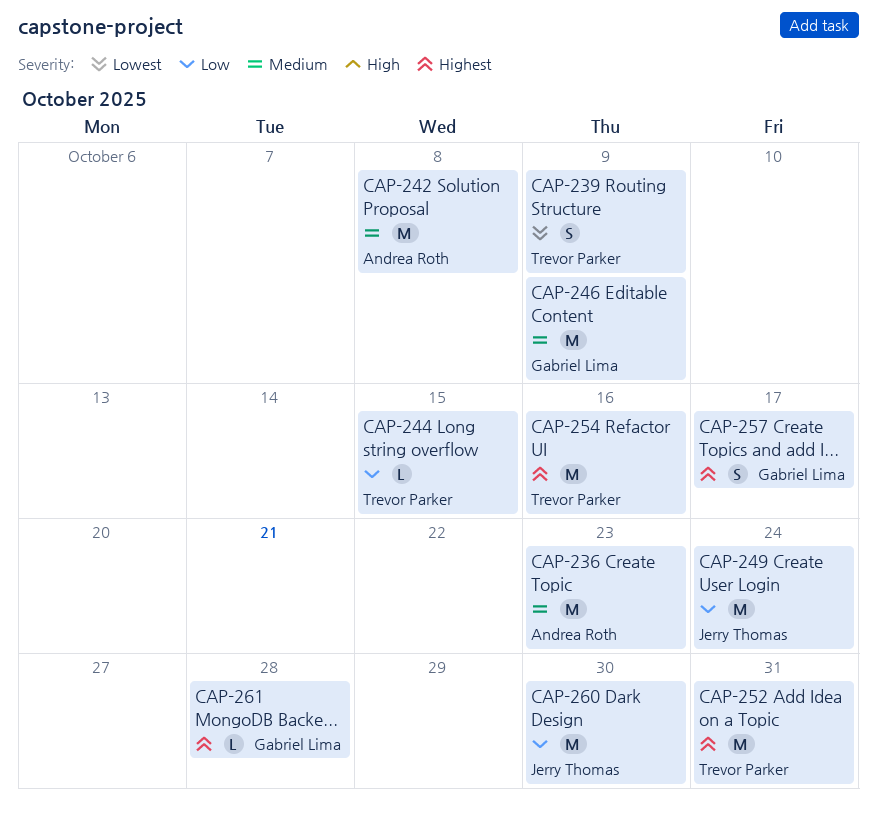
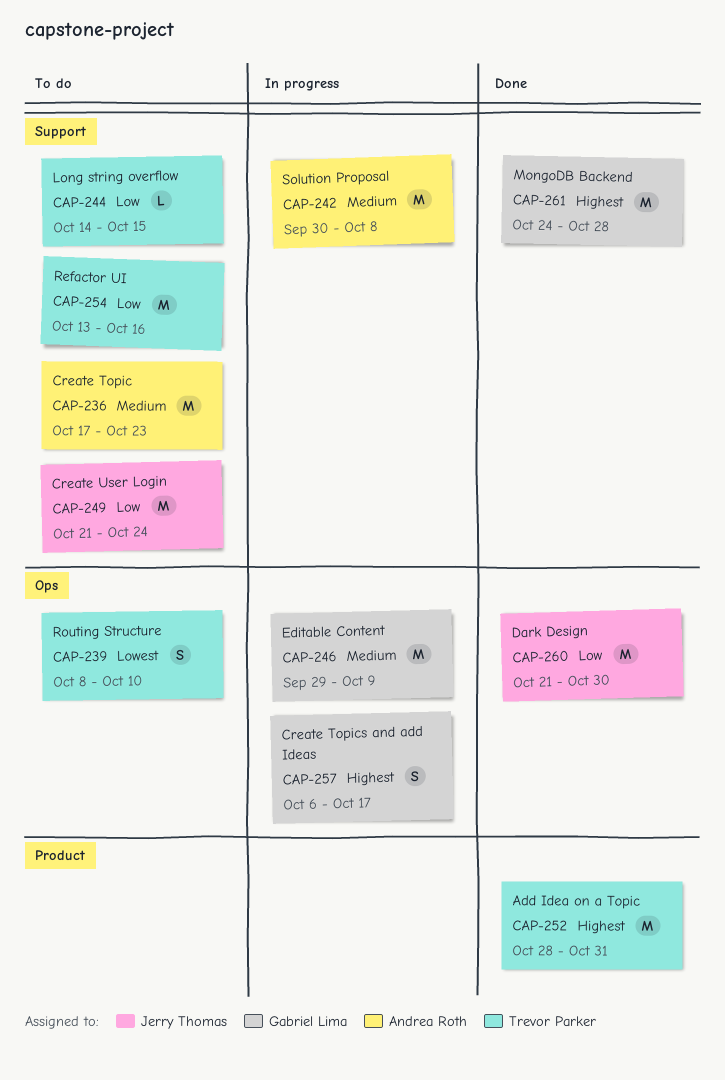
CAP-239, due: Oct 9 -> Oct 10
CAP-254, priority: Highest -> Low
CAP-261, estimate: L -> M

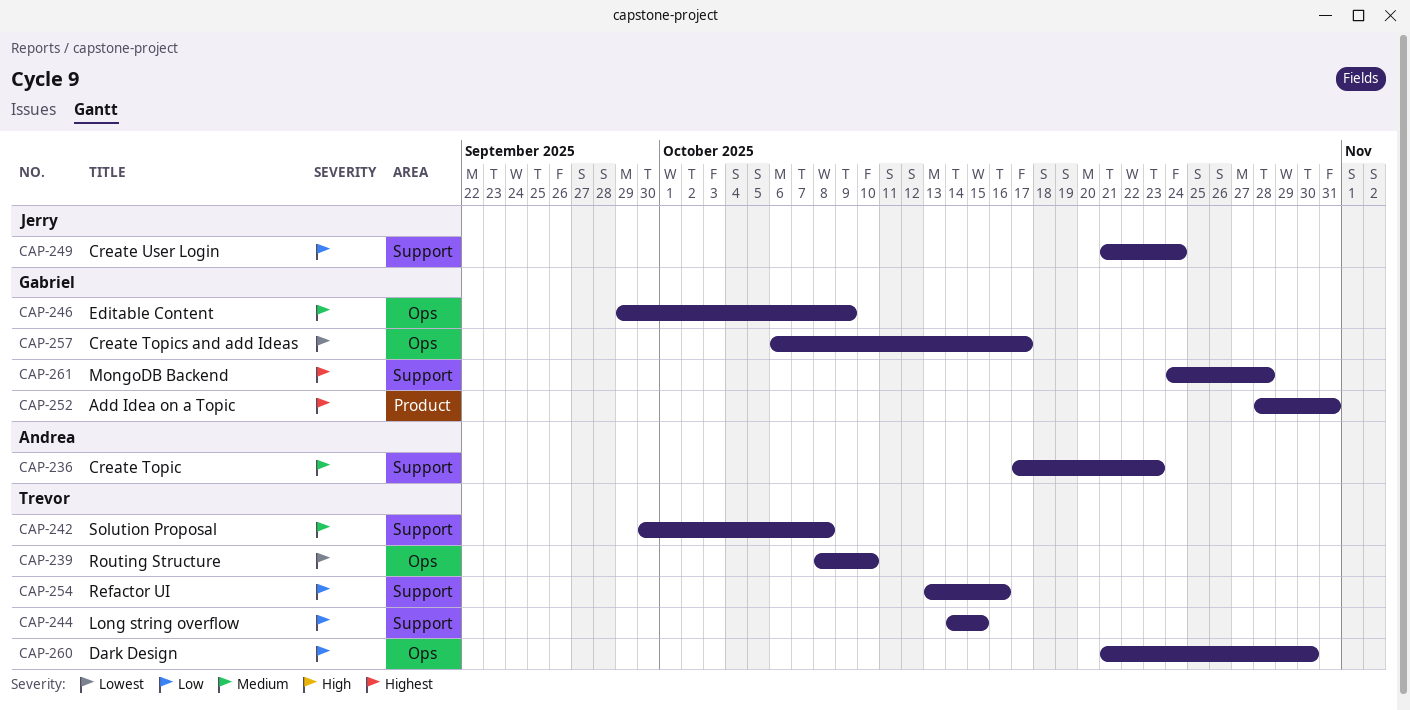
CAP-242, owner: Andrea Roth -> Trevor Parker
CAP-252, owner: Trevor Parker -> Gabriel Lima
CAP-257, priority: Highest -> Lowest
CAP-260, owner: Jerry Thomas -> Trevor Parker

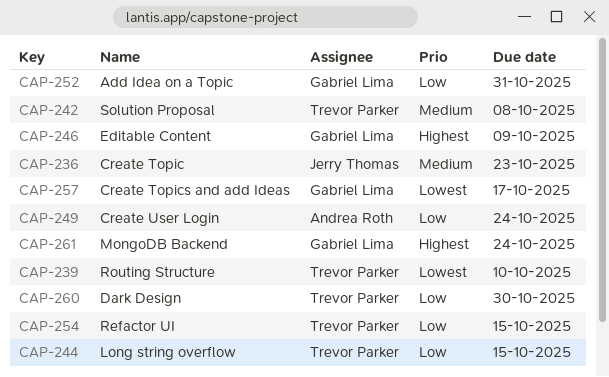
CAP-236, owner: Andrea Roth -> Jerry Thomas
CAP-246, priority: Medium -> Highest
CAP-249, owner: Jerry Thomas -> Andrea Roth
CAP-252, priority: Highest -> Low
CAP-254, due: Oct 16 -> Oct 15
CAP-261, due: Oct 28 -> Oct 24

